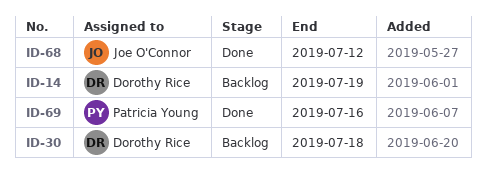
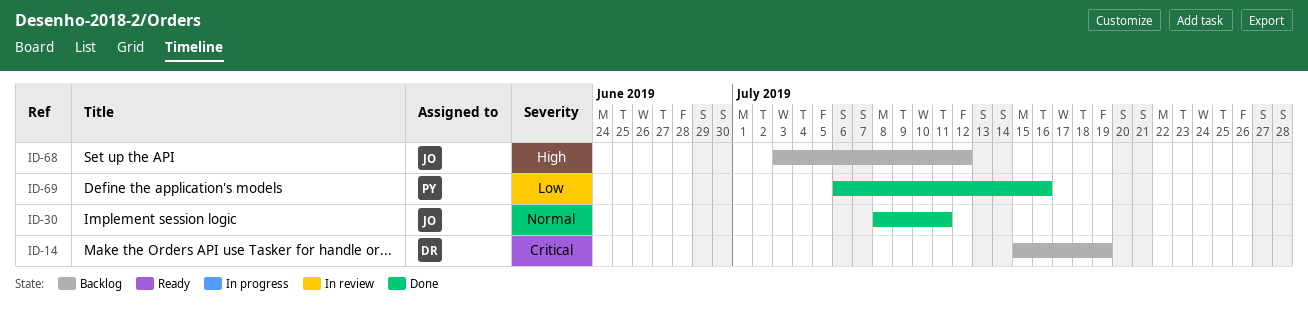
ID-30, status: Backlog -> Done
ID-30, owner: Dorothy Rice -> Joe O'Connor
ID-30, due: Jul 18 -> Jul 11
ID-68, status: Done -> Backlog

